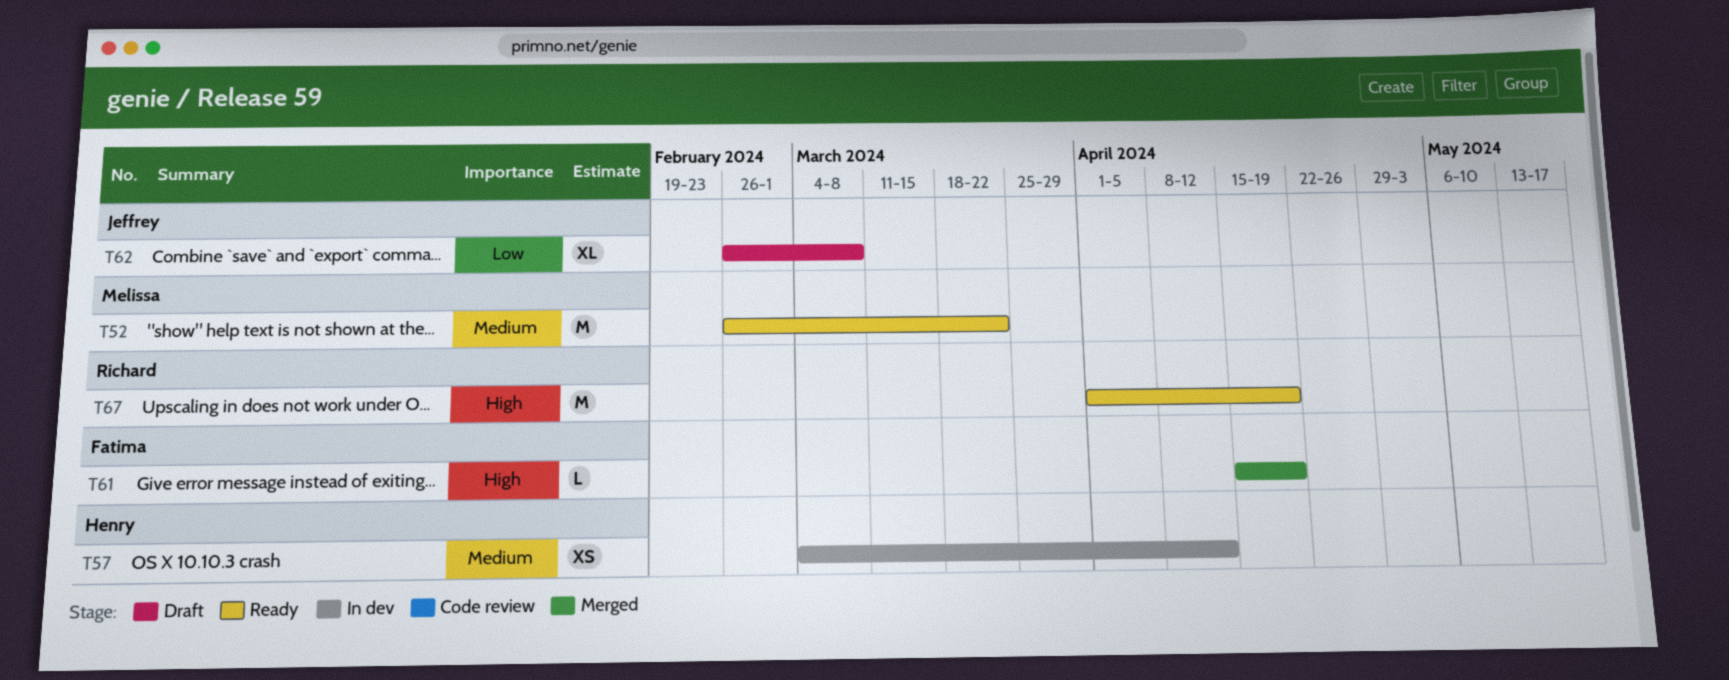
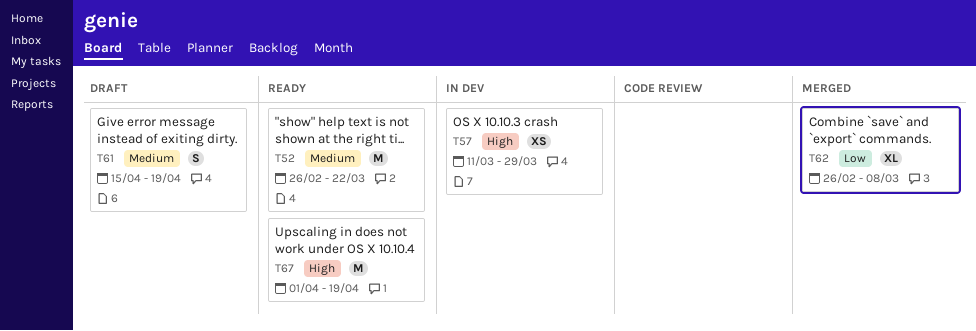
T57, priority: Medium -> High
T57, start: Mar 4 -> Mar 11
T57, due: Apr 12 -> Mar 29
T61, status: Merged -> Draft
T61, priority: High -> Medium
T61, estimate: L -> S
T62, status: Draft -> Merged

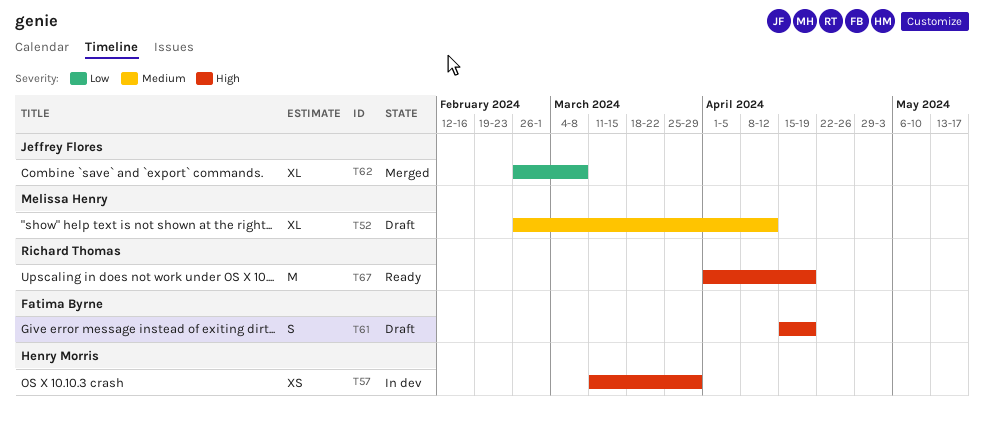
T52, status: Ready -> Draft
T52, estimate: M -> XL
T52, due: Mar 22 -> Apr 12
T61, priority: Medium -> High

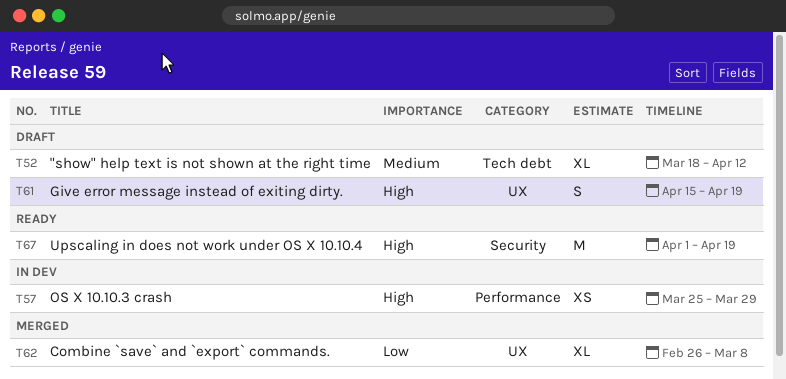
T52, start: Feb 26 -> Mar 18
T57, start: Mar 11 -> Mar 25

